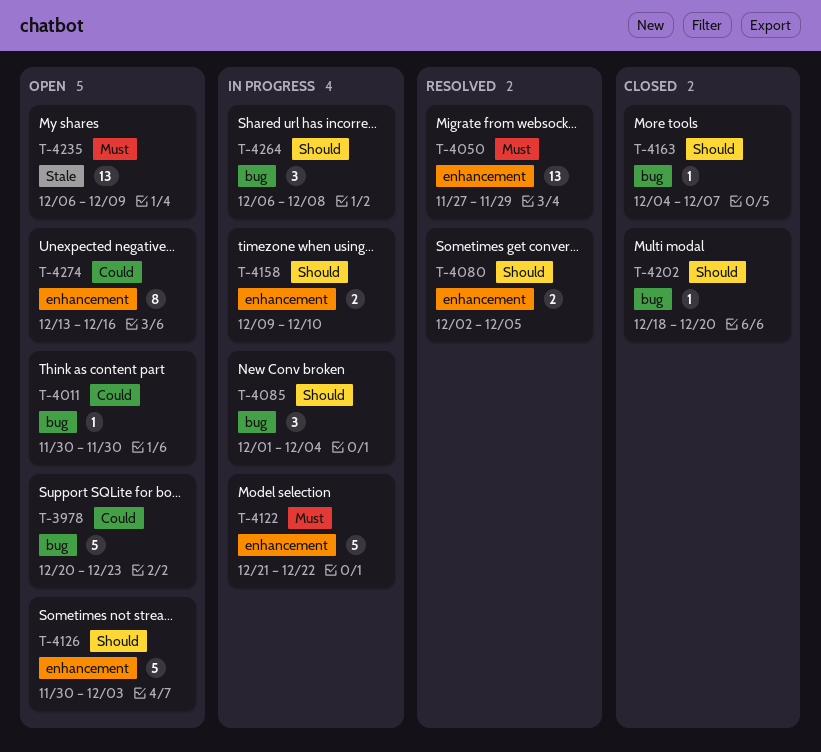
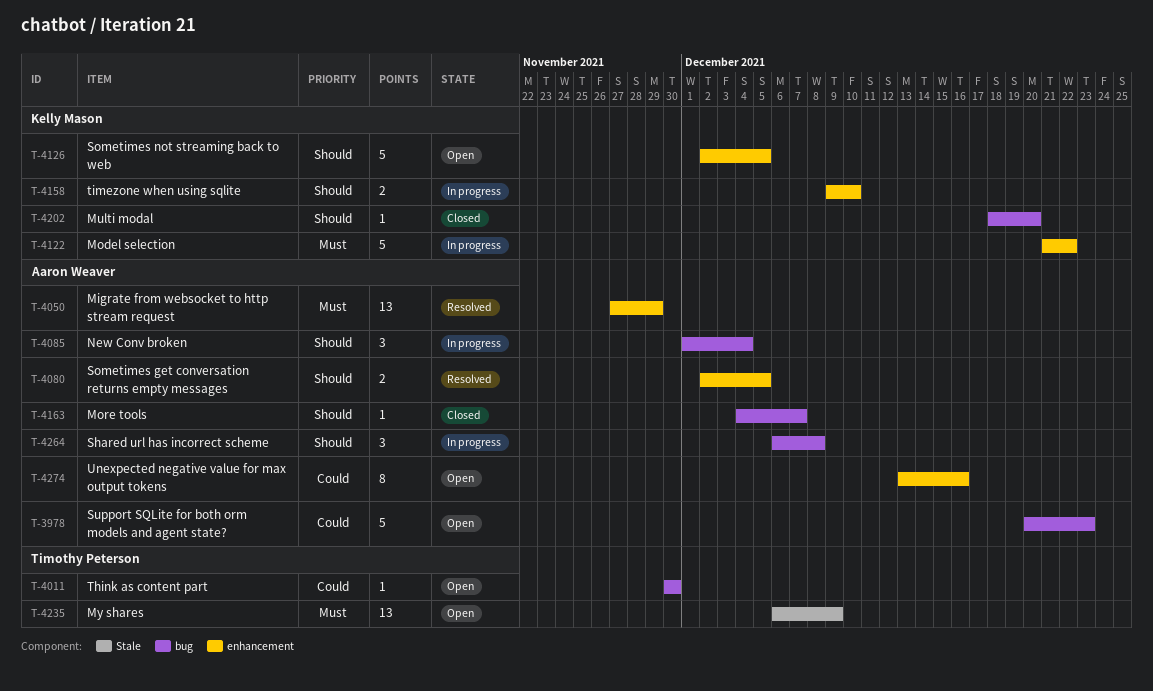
T-4126, start: Nov 30 -> Dec 2
T-4126, due: Dec 3 -> Dec 5

